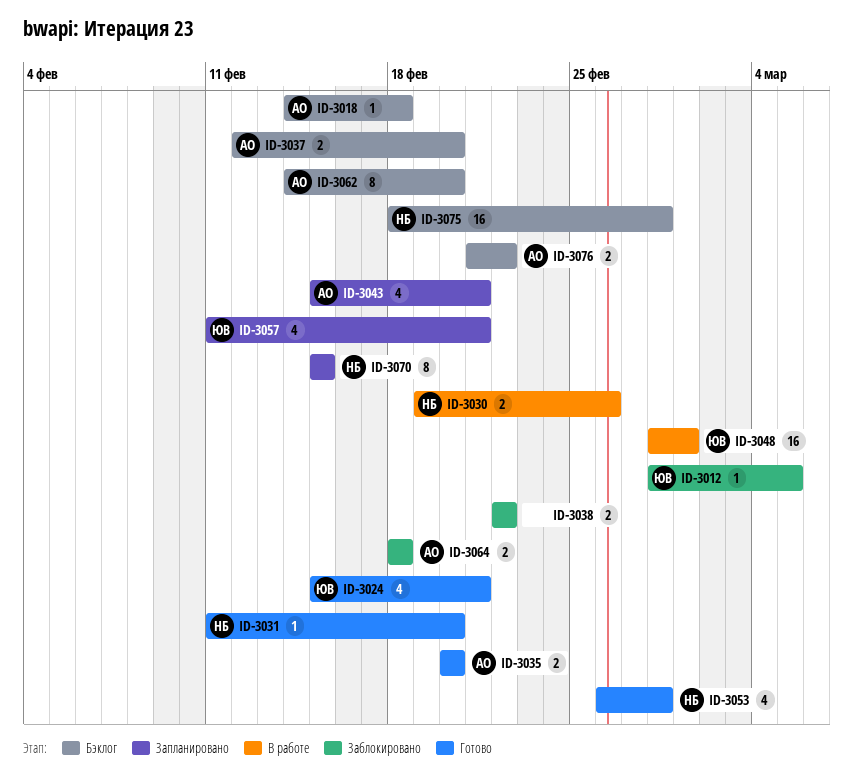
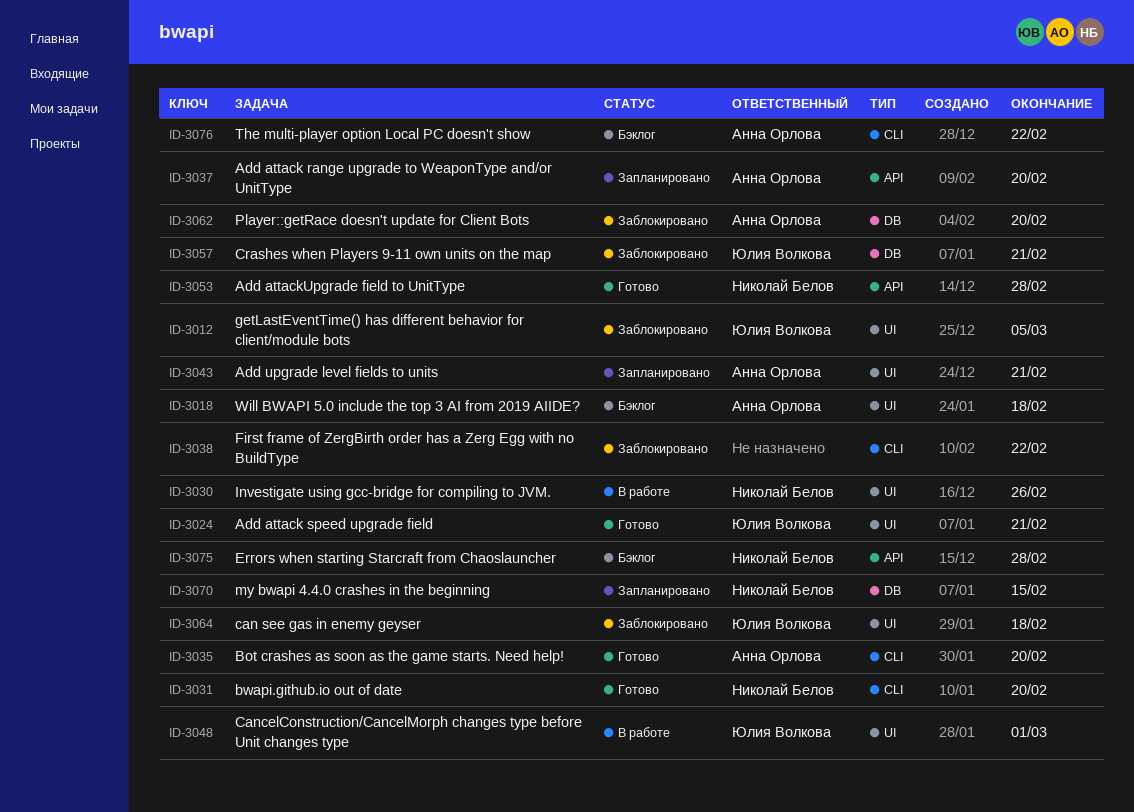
ID-3037, status: Бэклог -> Запланировано
ID-3057, status: Запланировано -> Заблокировано
ID-3062, status: Бэклог -> Заблокировано
ID-3064, owner: Анна Орлова -> Юлия Волкова

